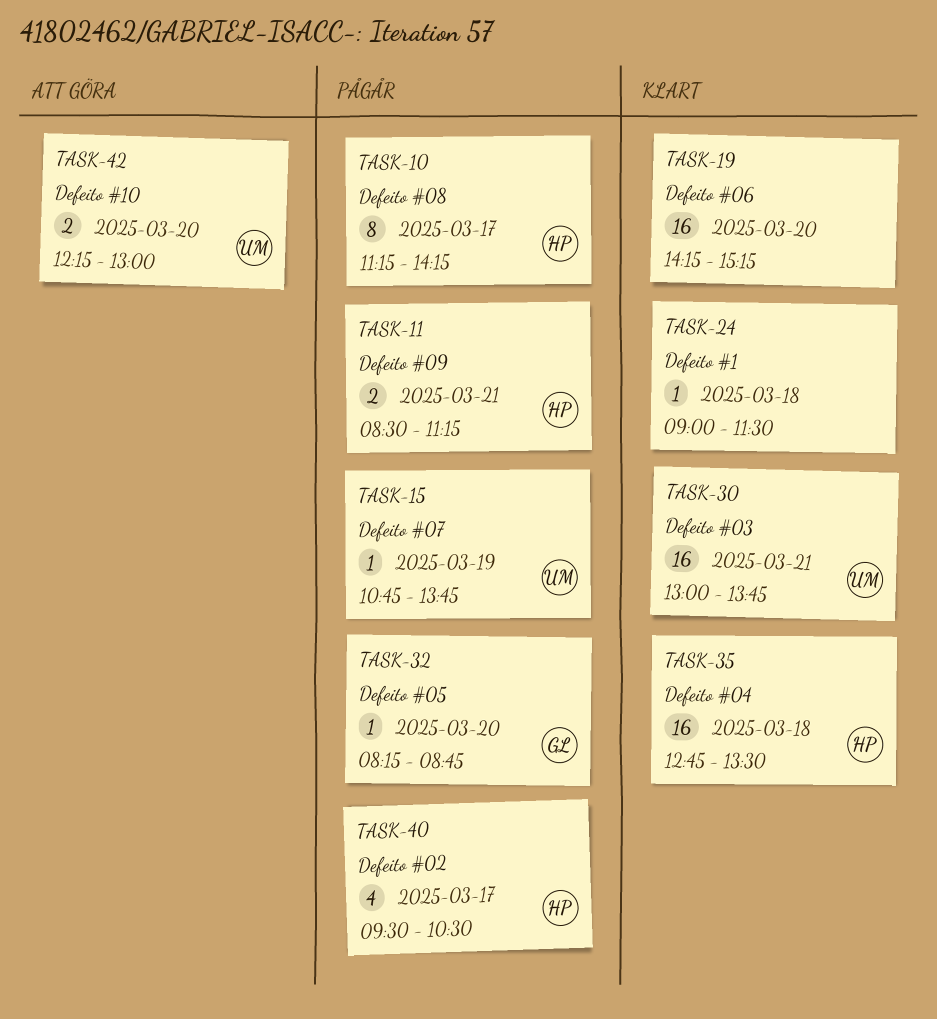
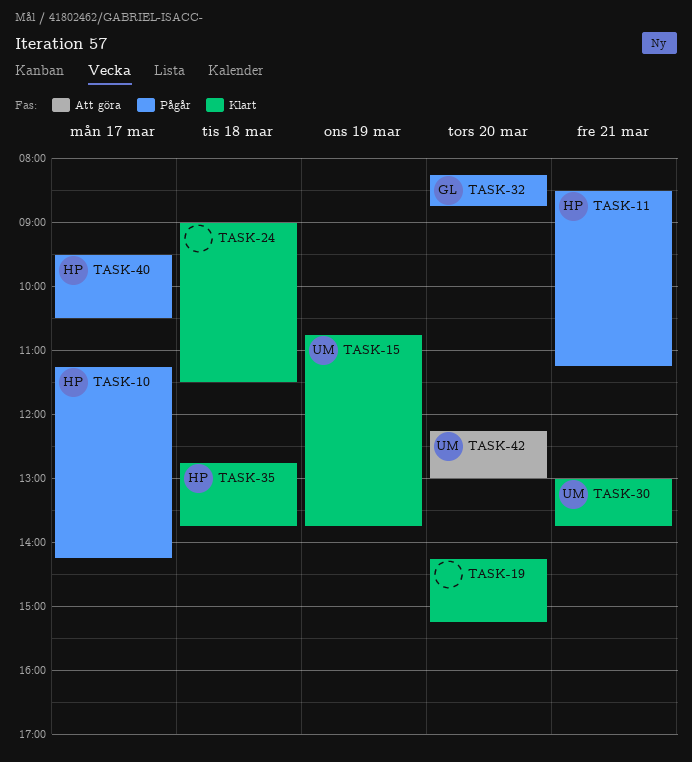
TASK-15, status: Pågår -> Klart
TASK-35, ends: 13:30 -> 13:45

